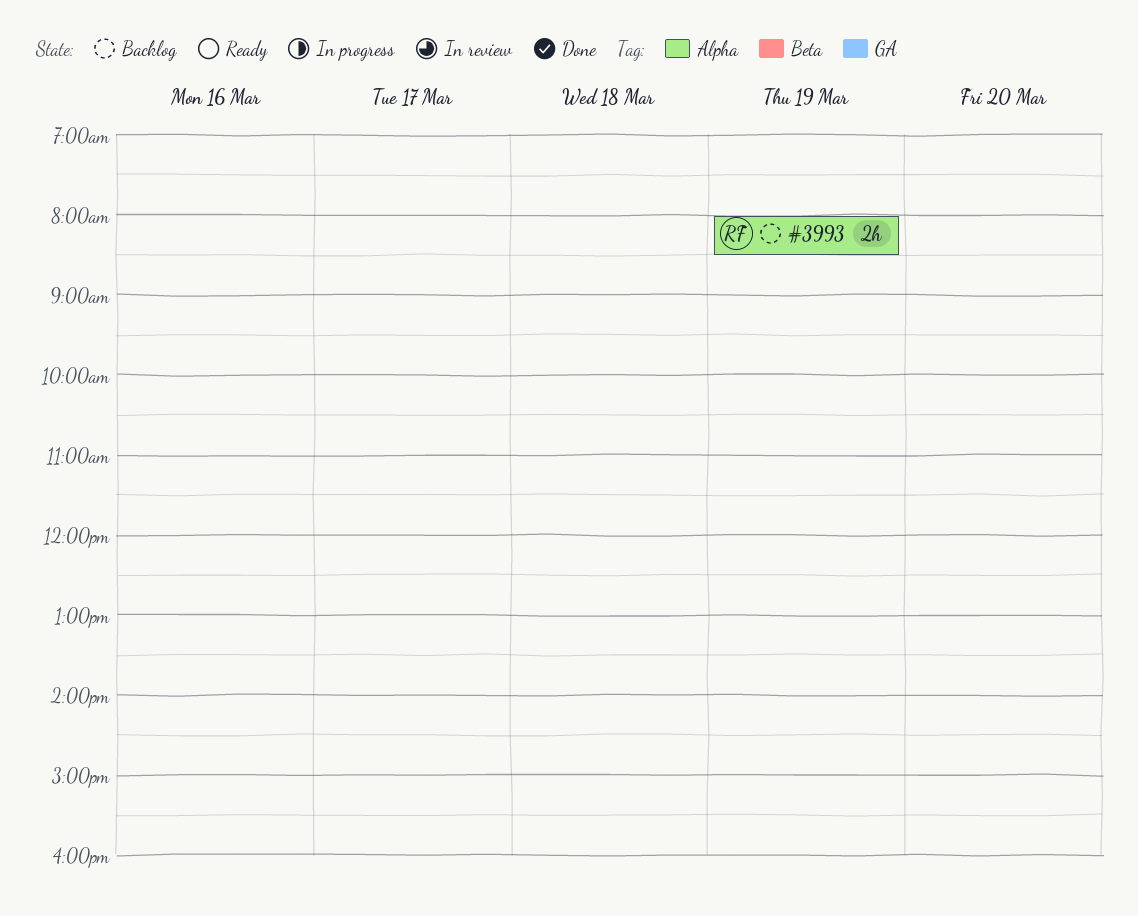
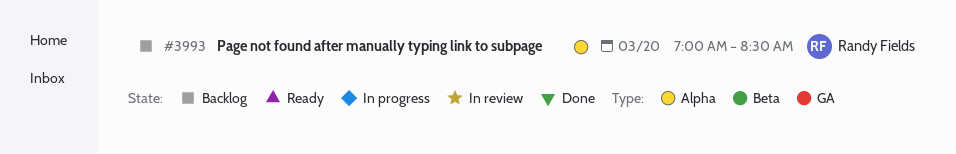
#3993, day: Mar 19 -> Mar 20
#3993, begins: 08:00 -> 07:00

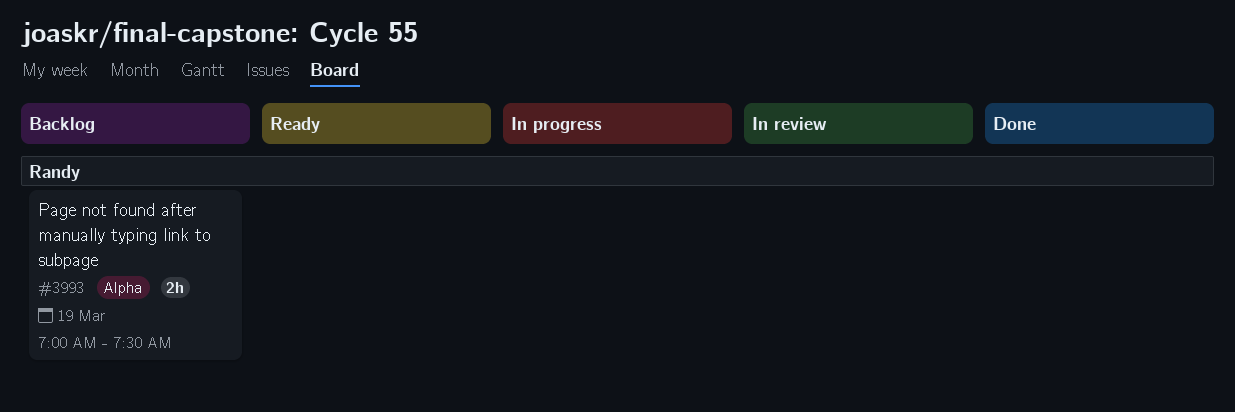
#3993, day: Mar 20 -> Mar 19
#3993, ends: 08:30 -> 07:30

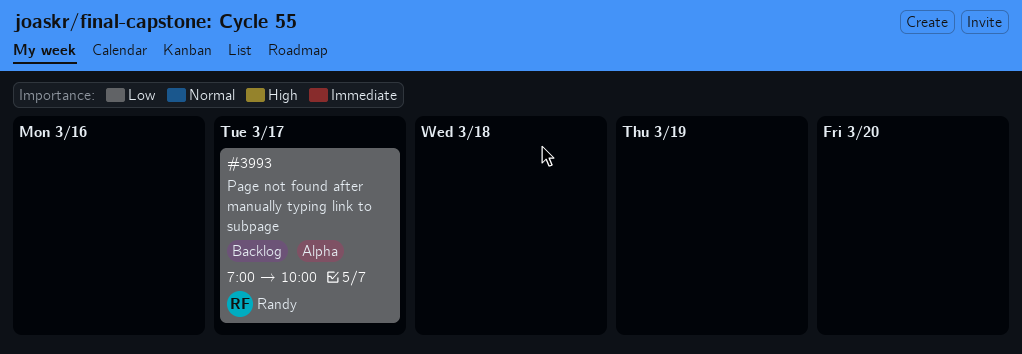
#3993, day: Mar 19 -> Mar 17
#3993, ends: 07:30 -> 10:00

